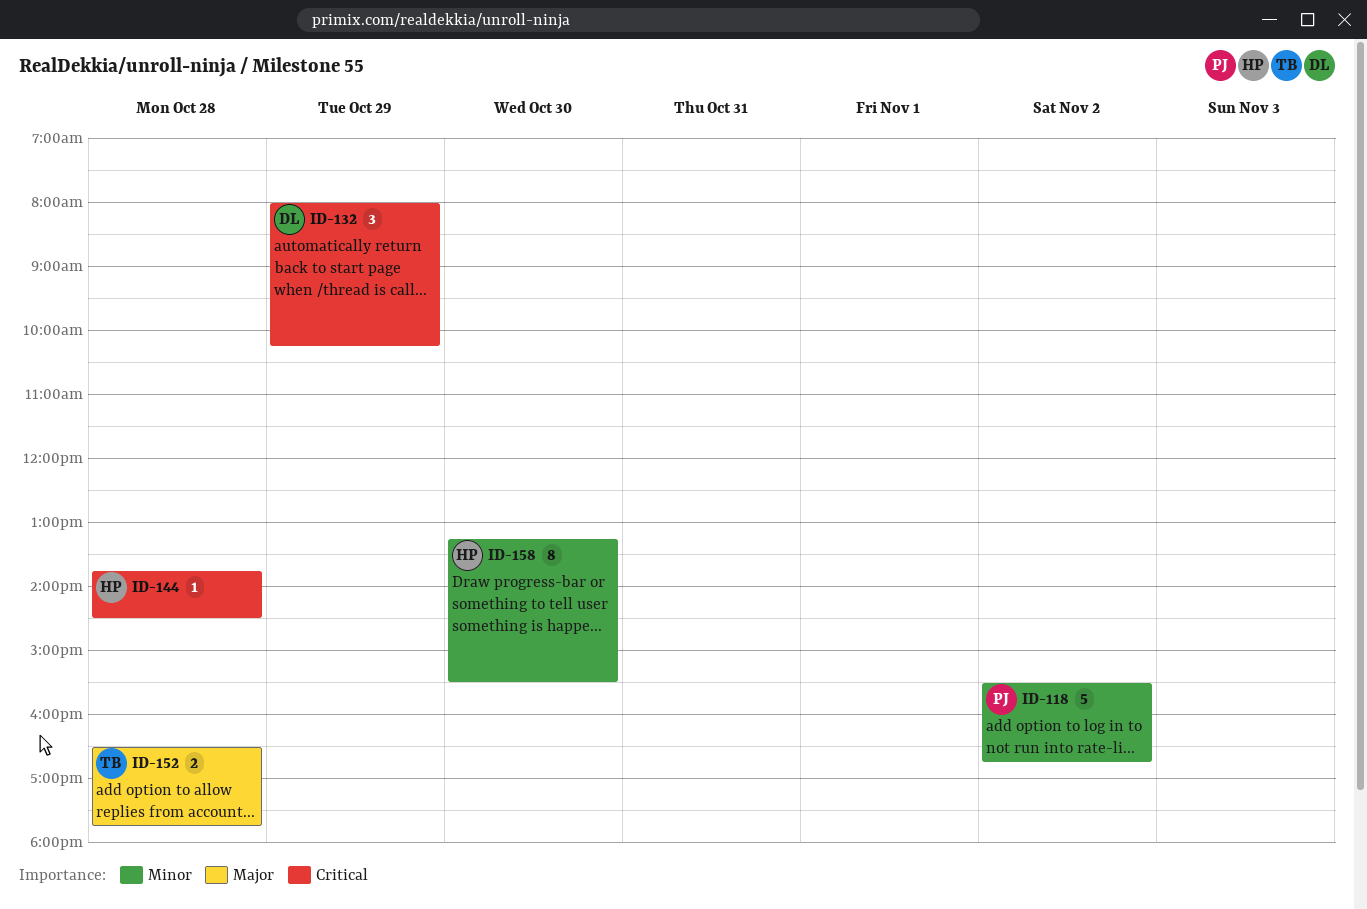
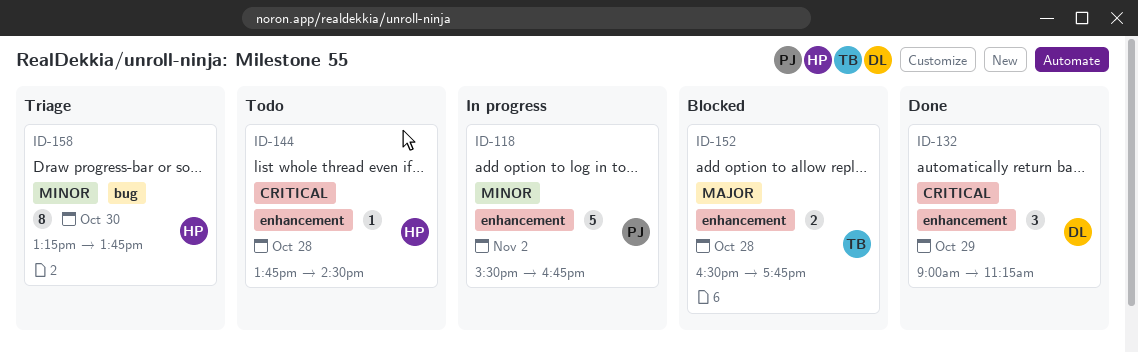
ID-132, begins: 08:00 -> 09:00
ID-132, ends: 10:15 -> 11:15
ID-158, ends: 15:30 -> 13:45

